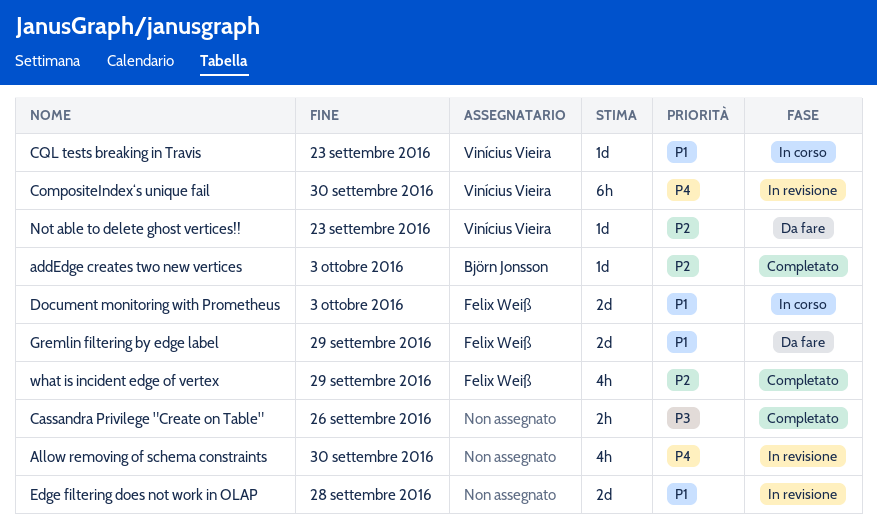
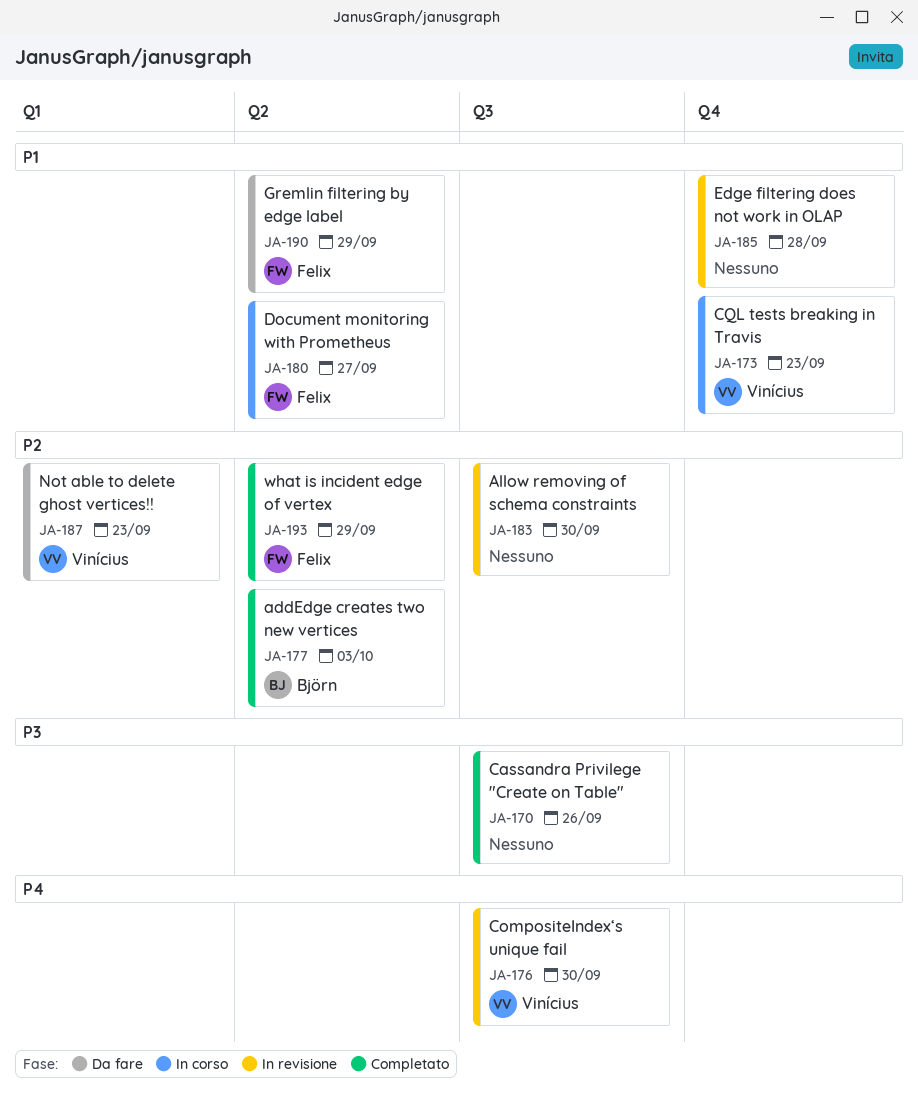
Allow removing of schema constraints, priority: P4 -> P2
Document monitoring with Prometheus, due: Oct 3 -> Sep 27

